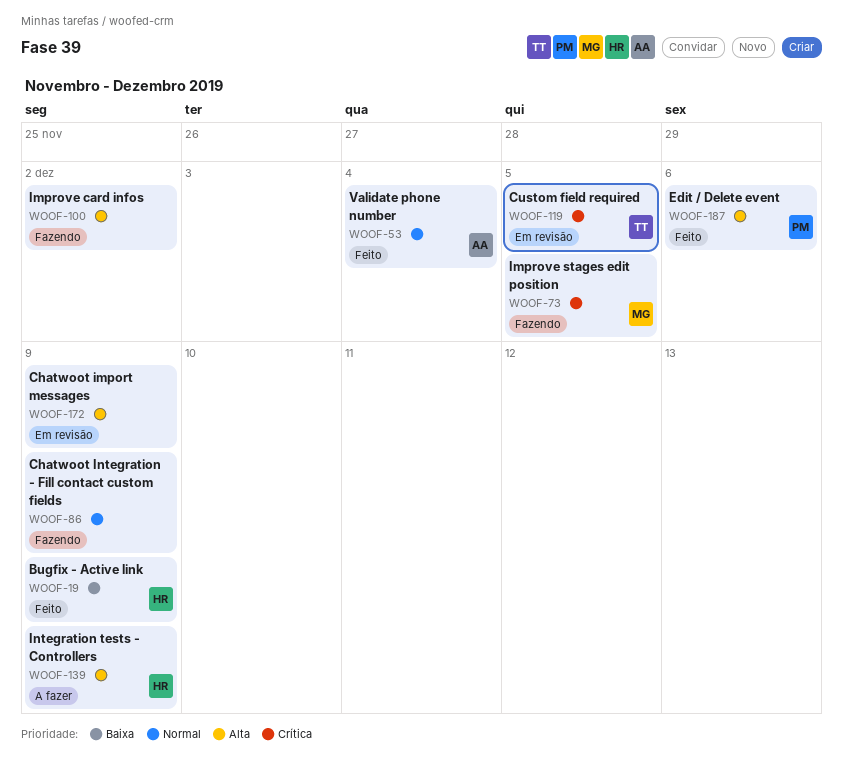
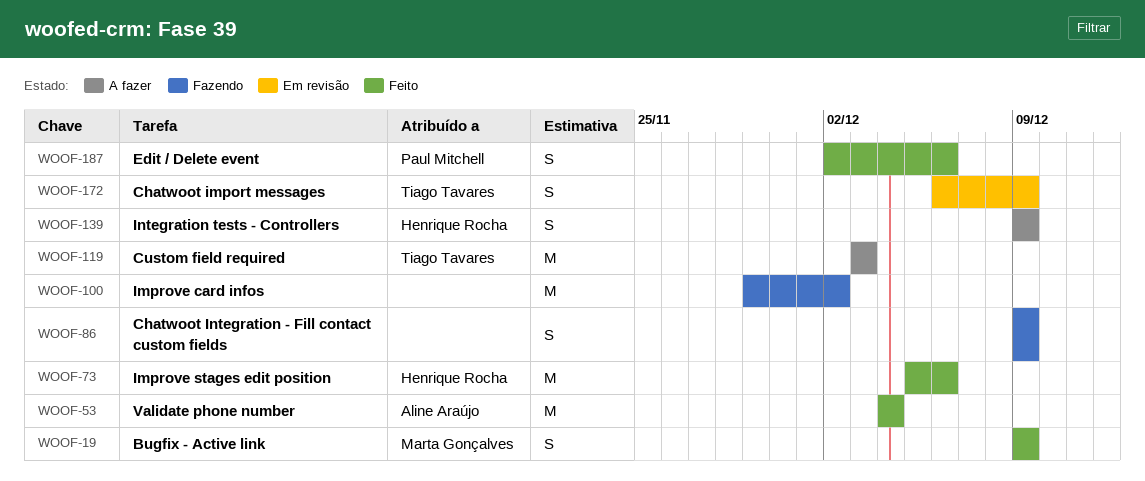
WOOF-19, owner: Henrique Rocha -> Marta Gonçalves
WOOF-73, status: Fazendo -> Feito
WOOF-73, owner: Marta Gonçalves -> Henrique Rocha
WOOF-73, due: Dec 5 -> Dec 6
WOOF-119, status: Em revisão -> A fazer
WOOF-119, due: Dec 5 -> Dec 3
WOOF-172, owner: none -> Tiago Tavares

